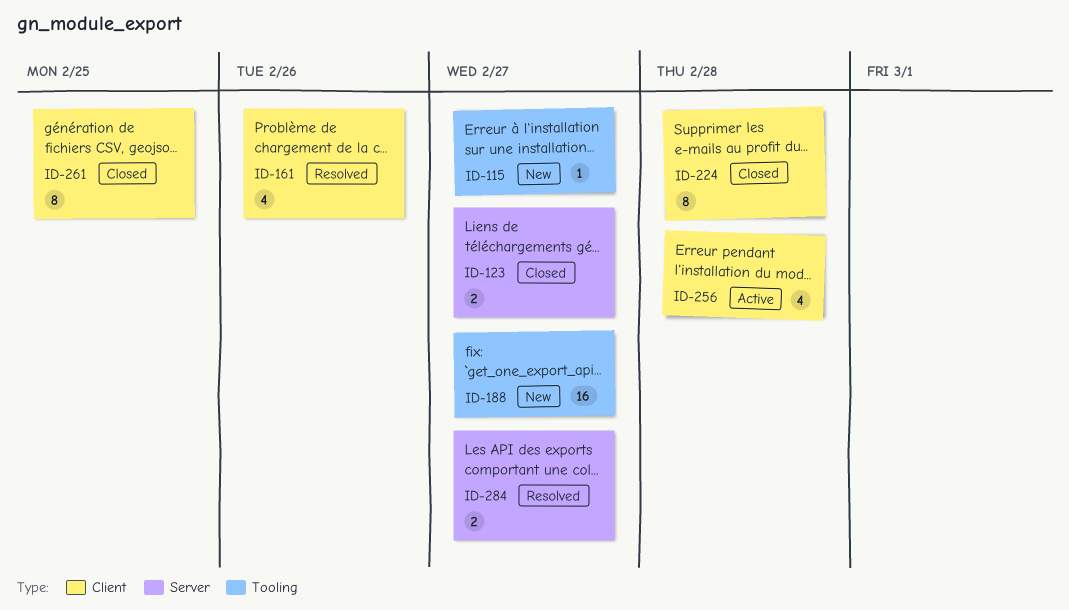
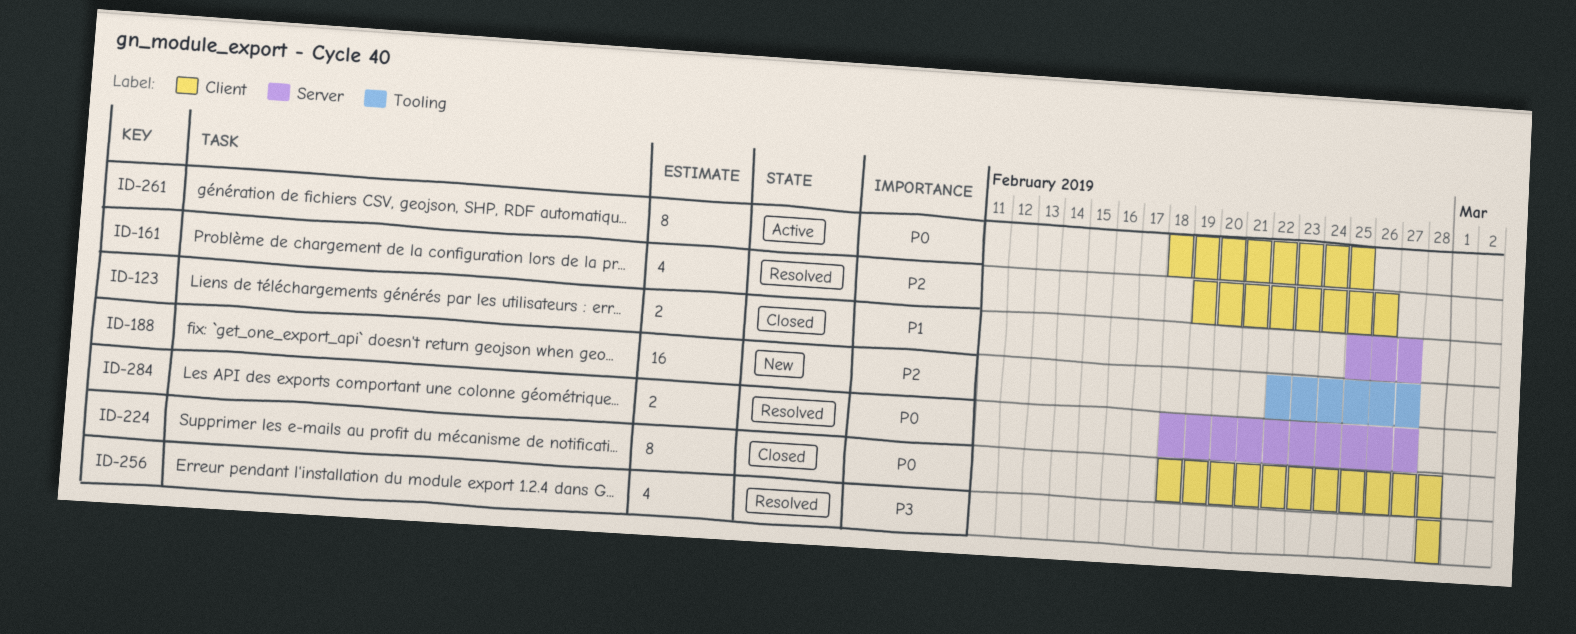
ID-115: present -> none
ID-256, status: Active -> Resolved
ID-261, status: Closed -> Active

